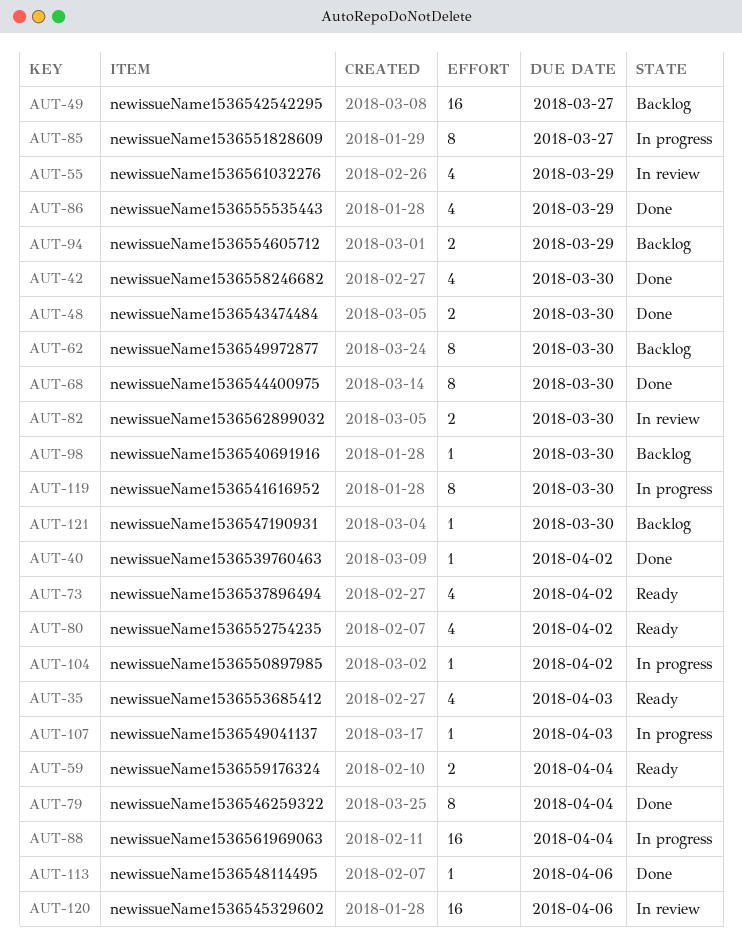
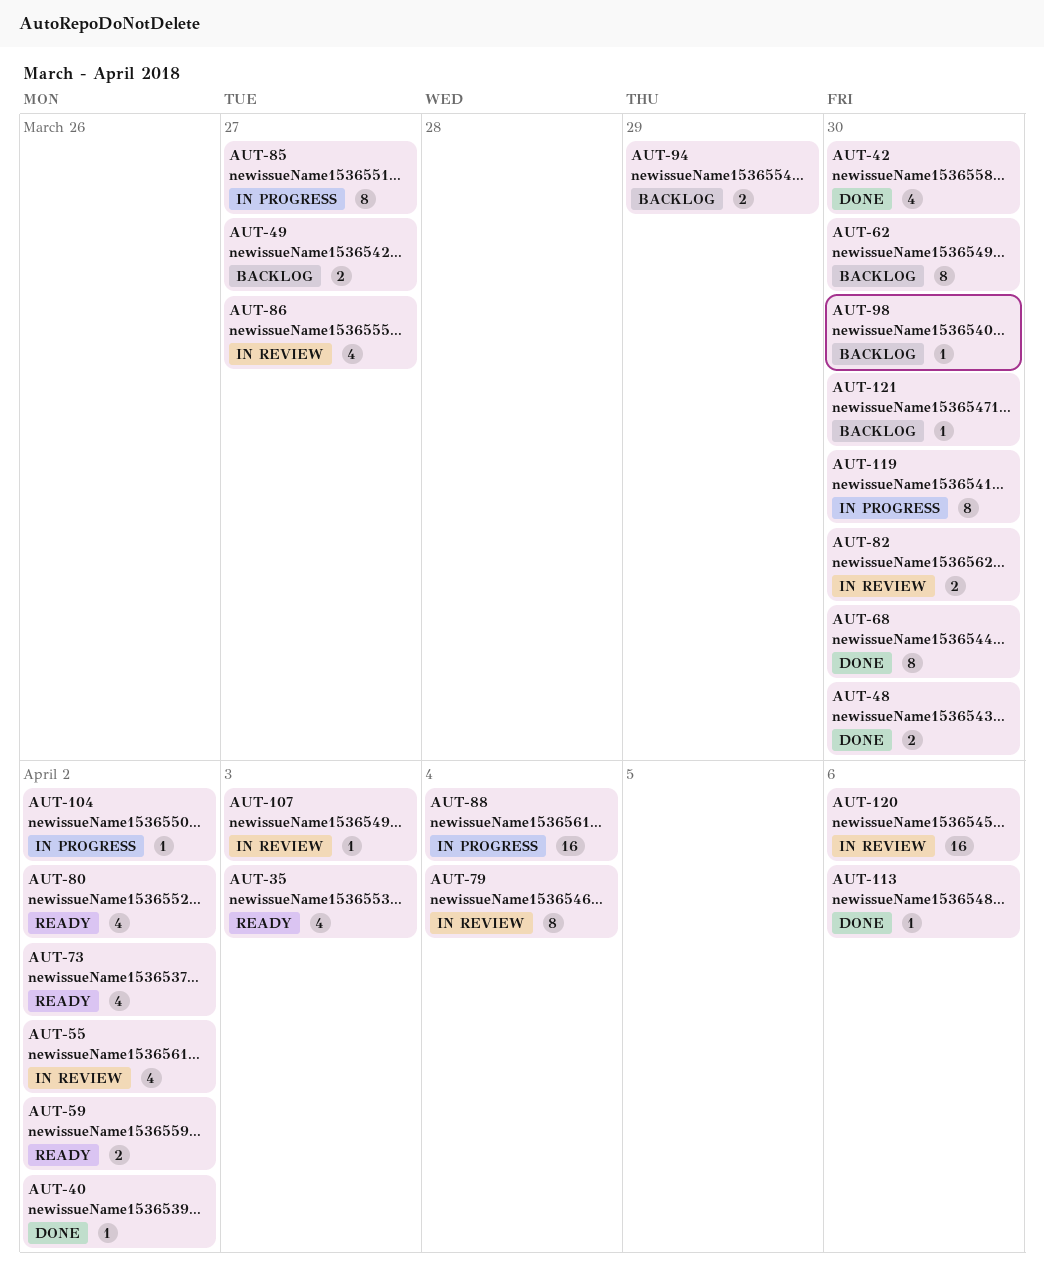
AUT-49, estimate: 16 -> 2
AUT-55, due: Mar 29 -> Apr 2
AUT-59, due: Apr 4 -> Apr 2
AUT-79, status: Done -> In review
AUT-86, status: Done -> In review
AUT-86, due: Mar 29 -> Mar 27
AUT-107, status: In progress -> In review

